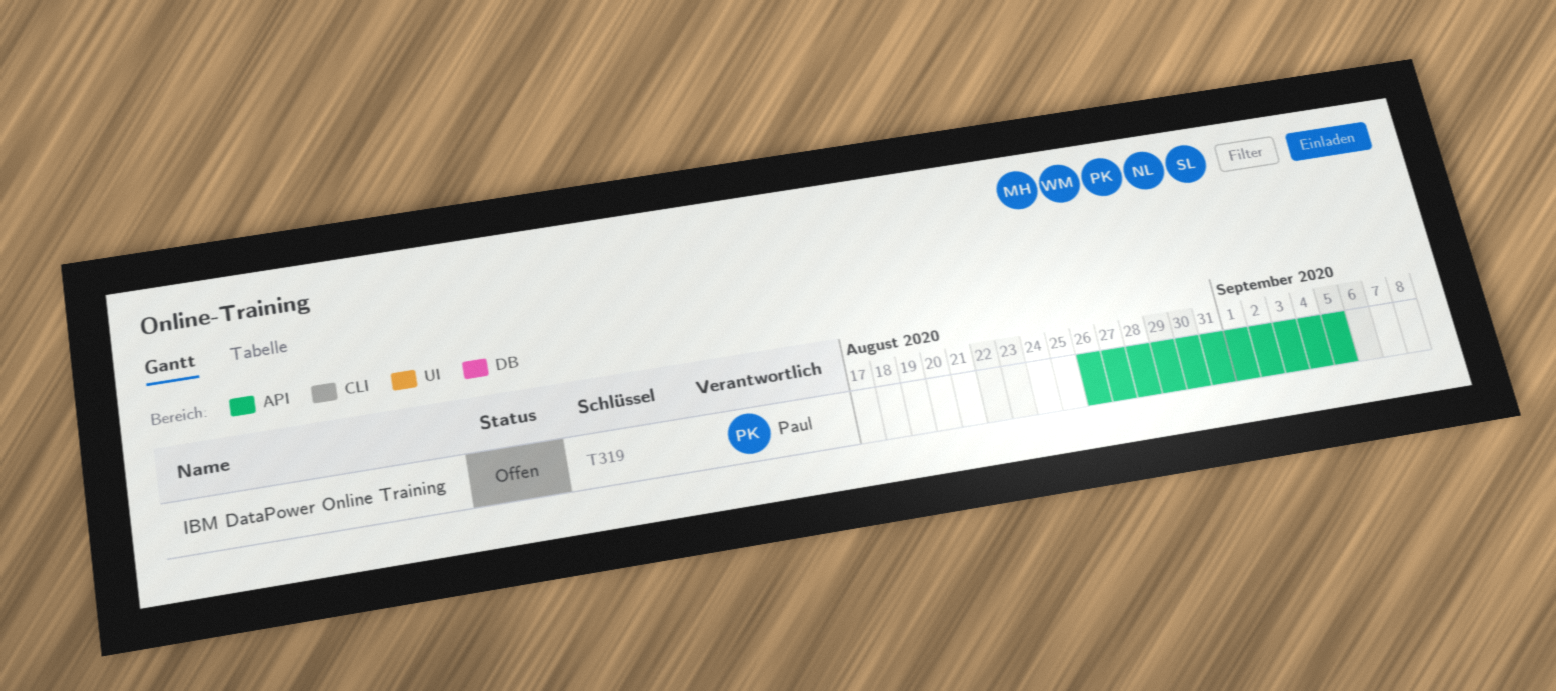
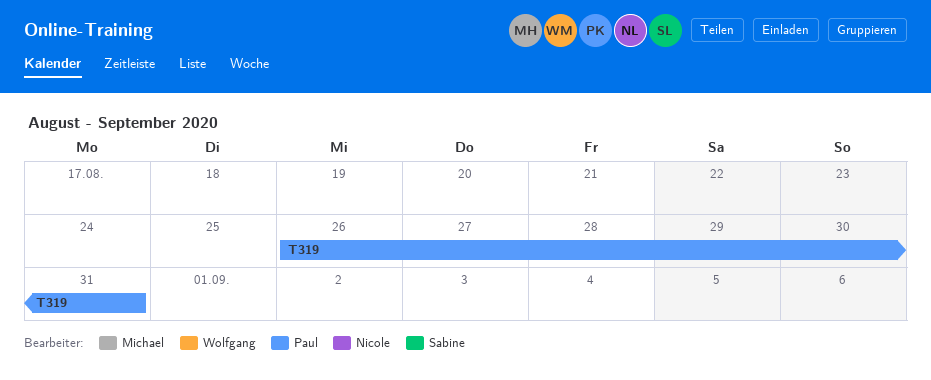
T319, due: Sep 5 -> Aug 31

